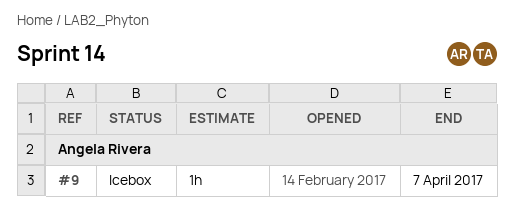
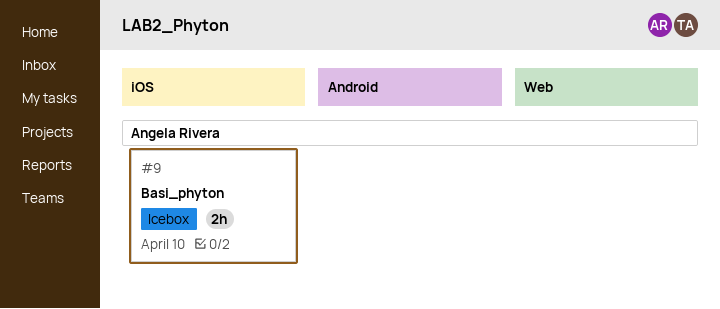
#9, estimate: 1h -> 2h
#9, due: Apr 7 -> Apr 10

